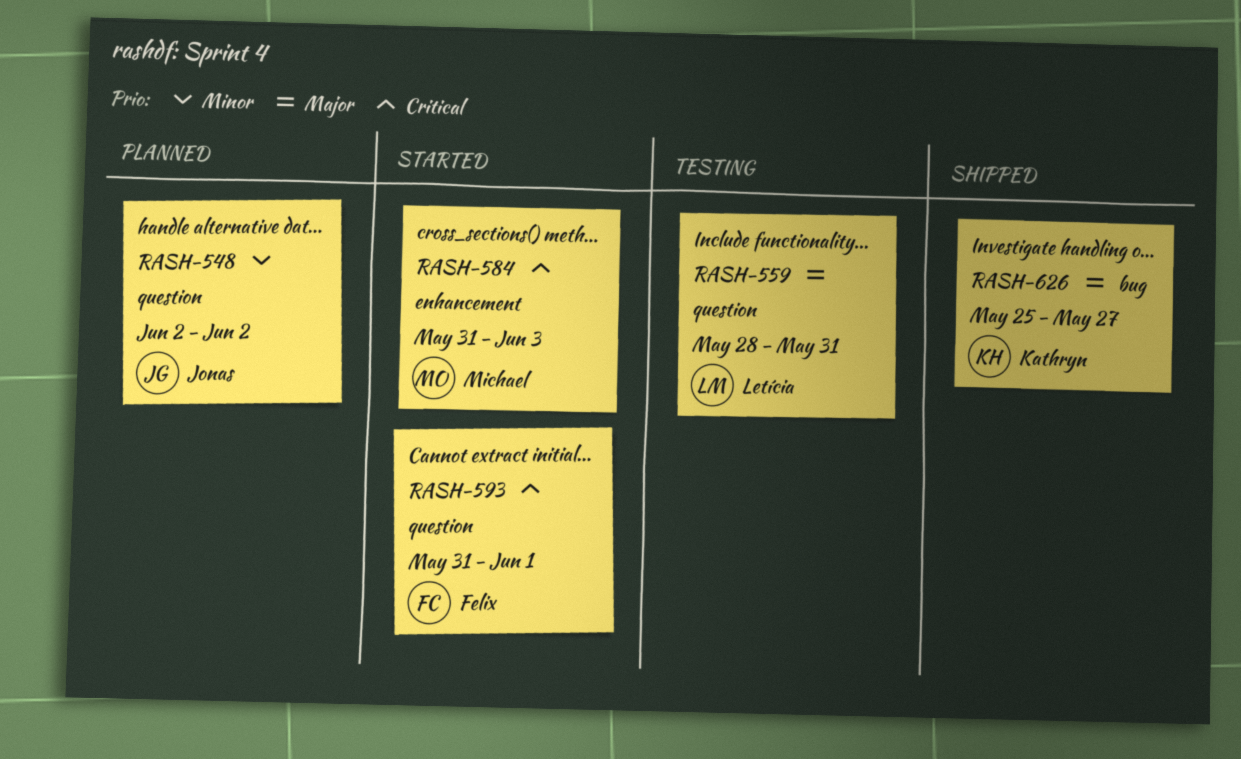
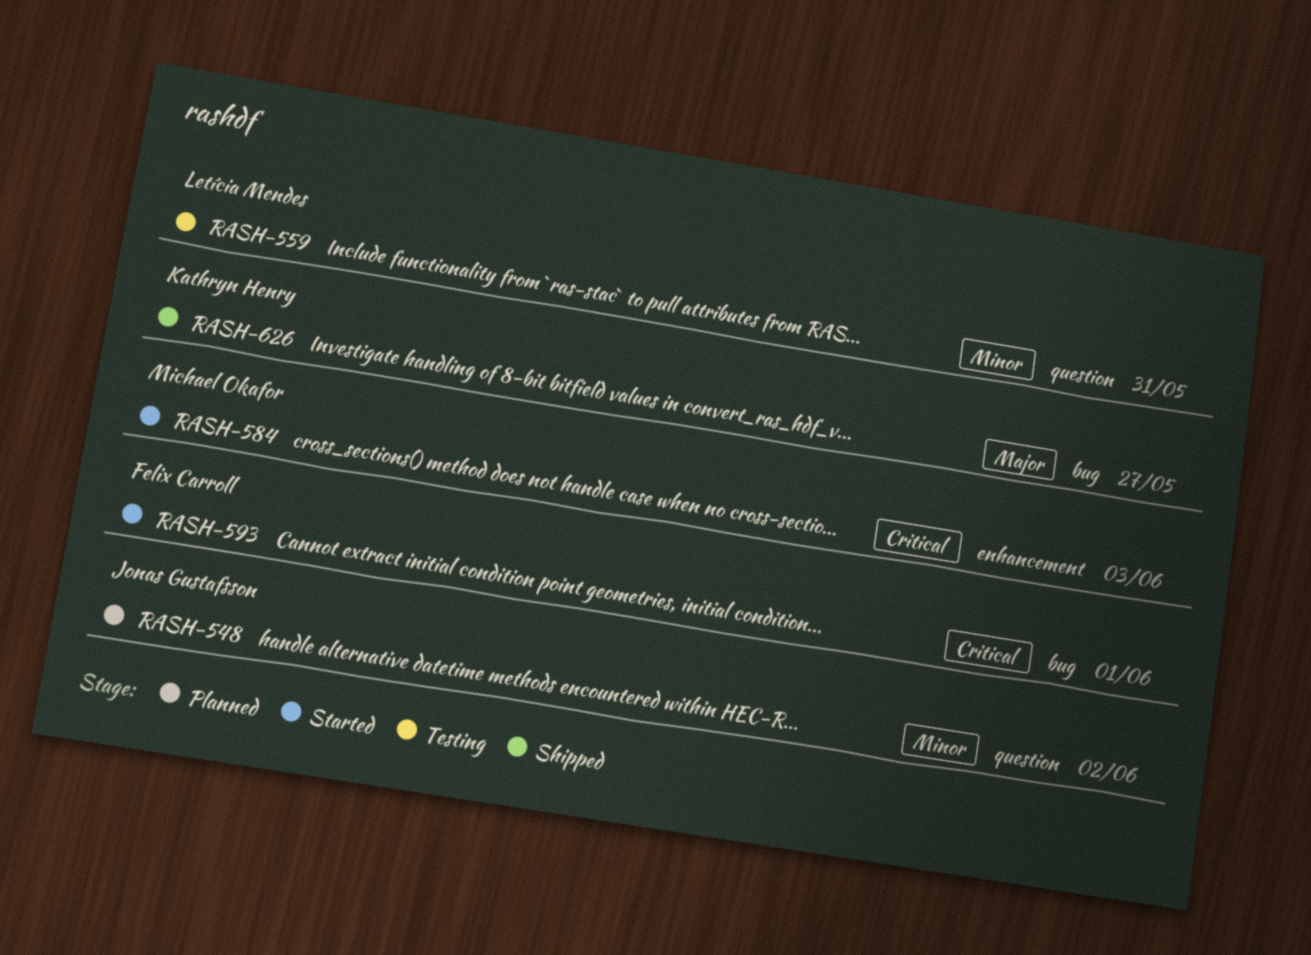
RASH-559, priority: Major -> Minor
RASH-593, label: question -> bug

